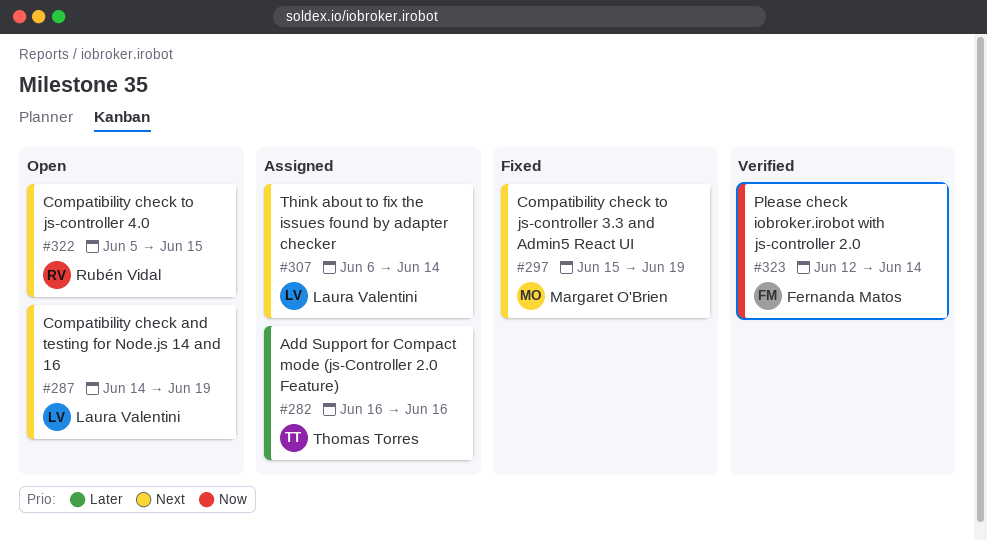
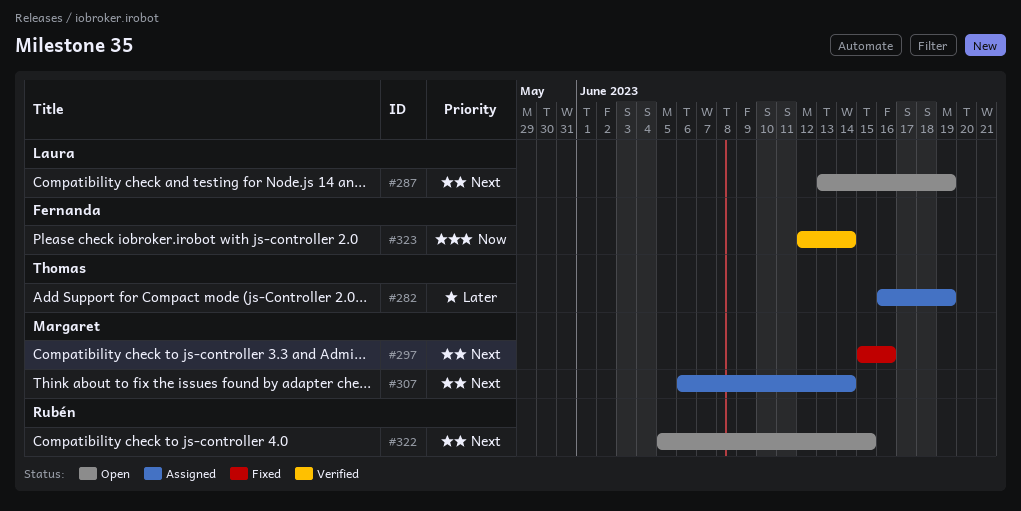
#282, due: Jun 16 -> Jun 19
#287, start: Jun 14 -> Jun 13
#297, due: Jun 19 -> Jun 16
#307, owner: Laura Valentini -> Margaret O'Brien

